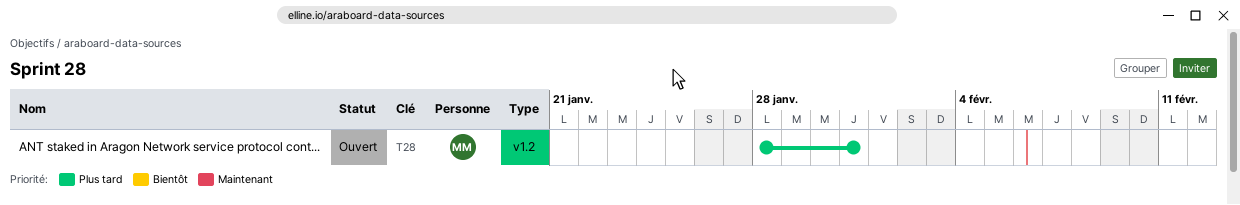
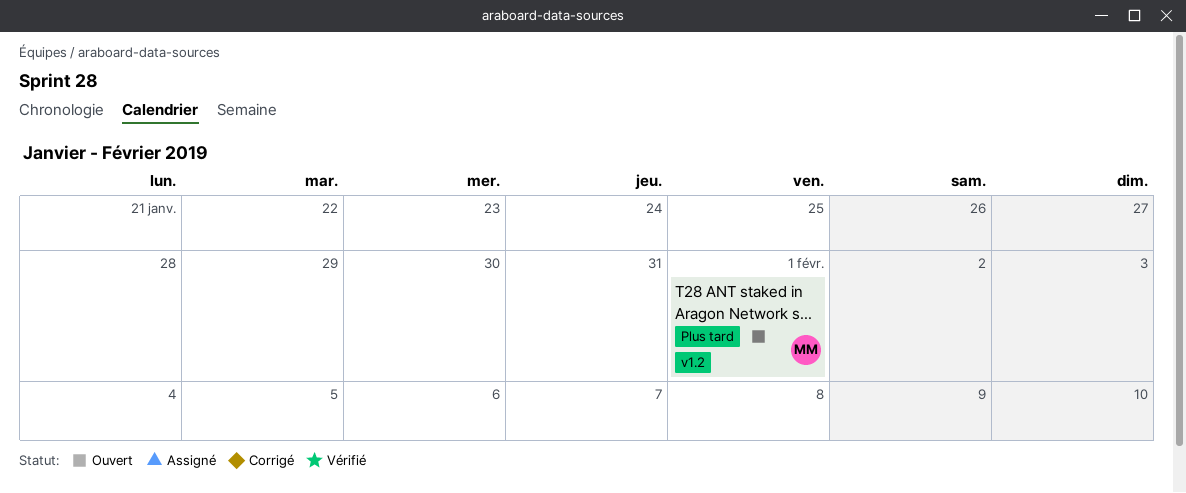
T28, due: Jan 31 -> Feb 1

